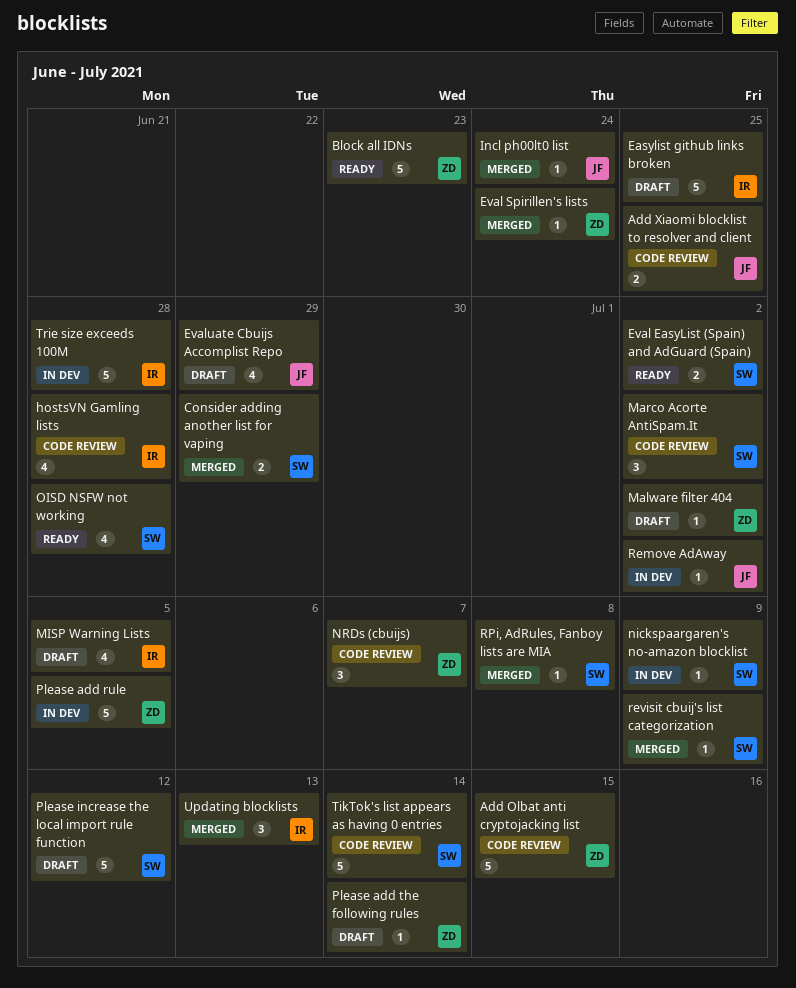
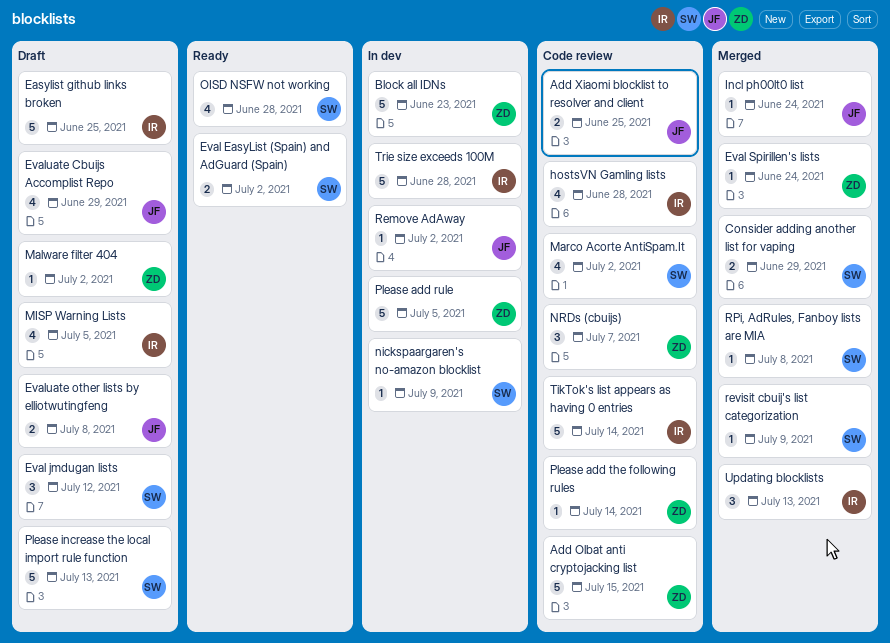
Block all IDNs, status: Ready -> In dev
Eval jmdugan lists: none -> present
Evaluate other lists by elliotwutingfeng: none -> present
Marco Acorte AntiSpam.It, estimate: 3 -> 4
Please add the following rules, status: Draft -> Code review
Please increase the local import rule function, due: Jul 12 -> Jul 13
TikTok's list appears as having 0 entries, owner: SW -> IR

